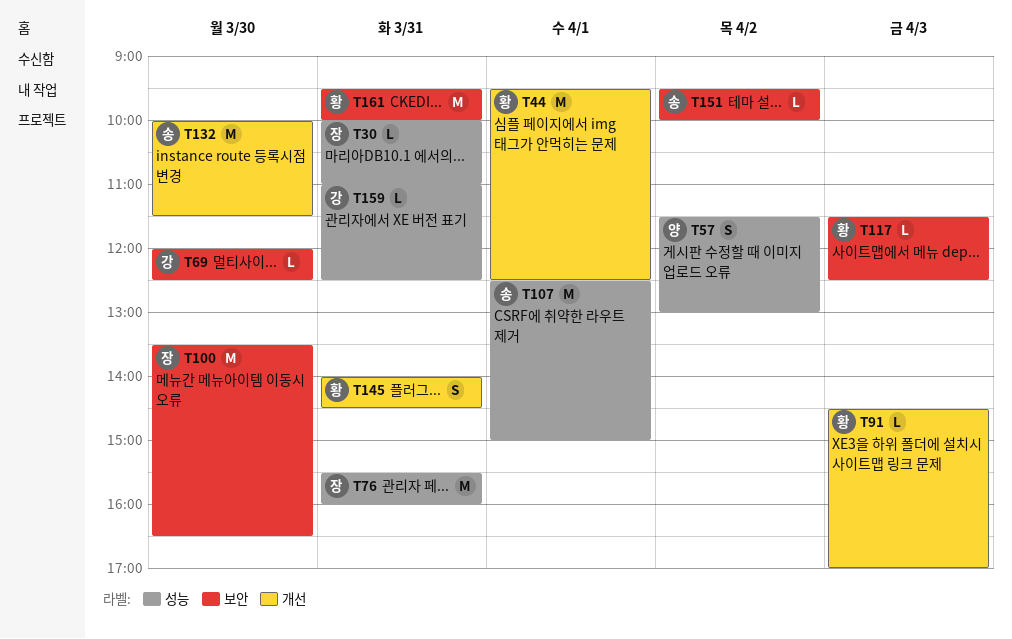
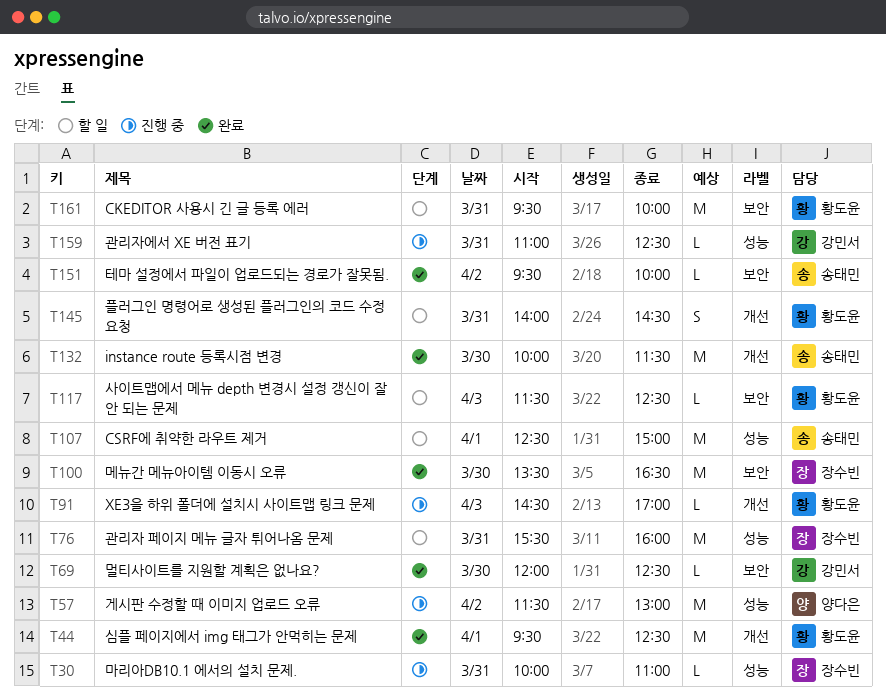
T57, estimate: S -> M

